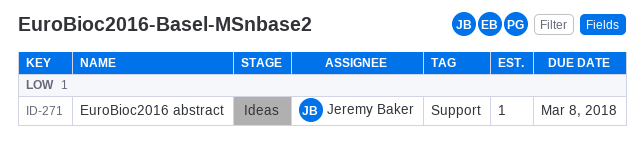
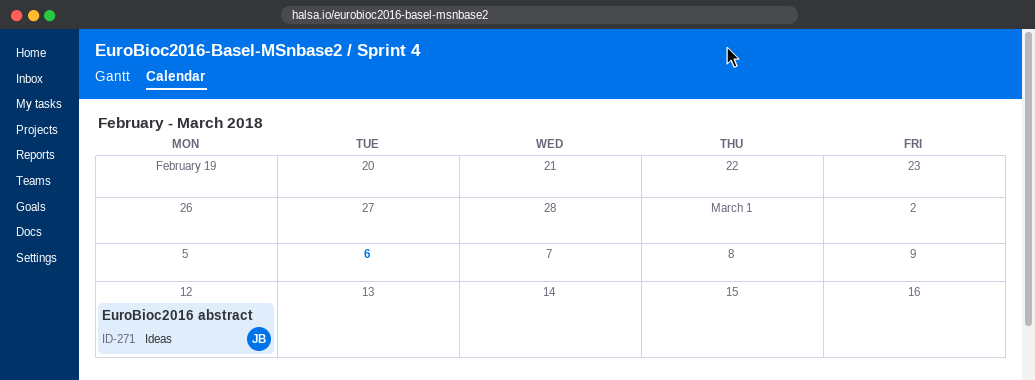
ID-271, due: Mar 8 -> Mar 12

